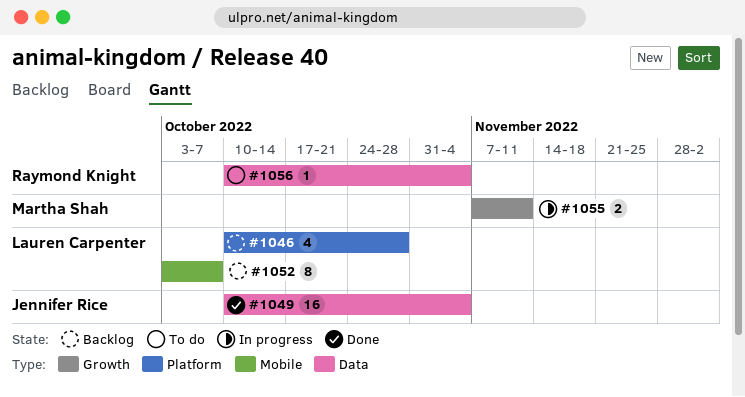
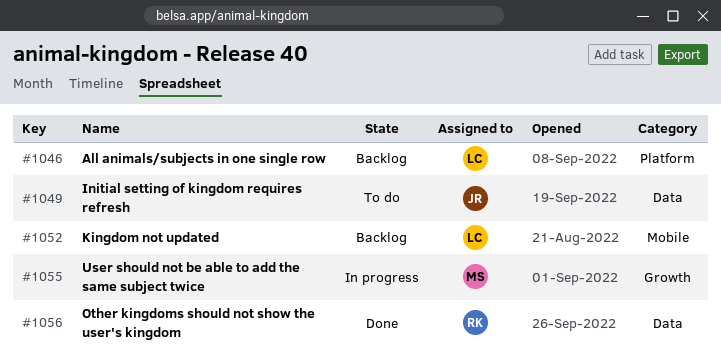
#1049, status: Done -> To do
#1056, status: To do -> Done

